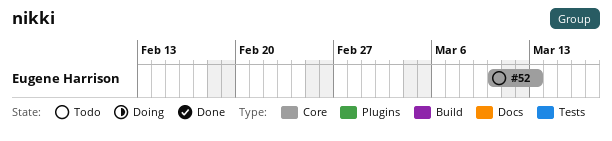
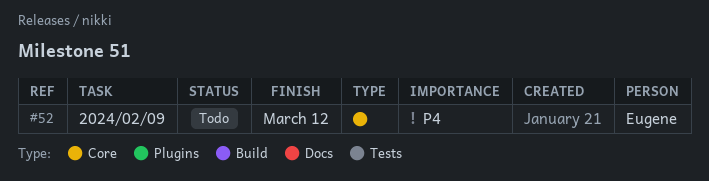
#52, due: Mar 13 -> Mar 12

